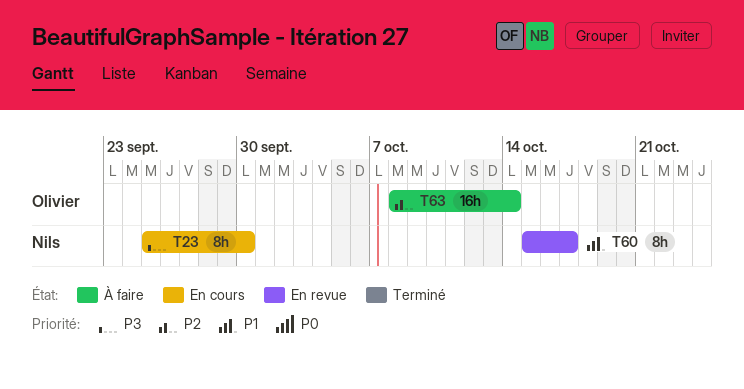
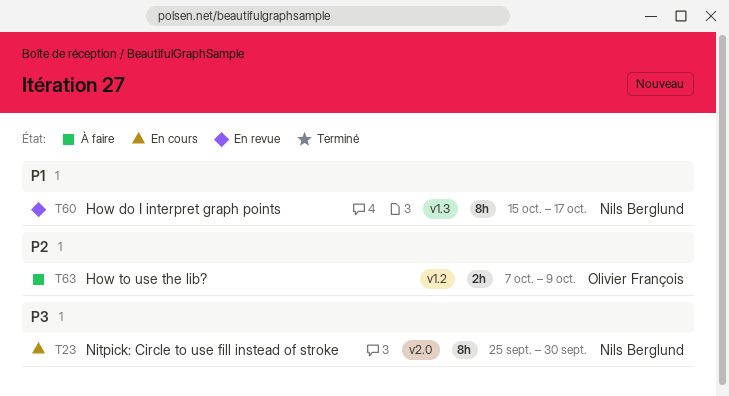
T63, estimate: 16h -> 2h
T63, start: Oct 8 -> Oct 7
T63, due: Oct 14 -> Oct 9

